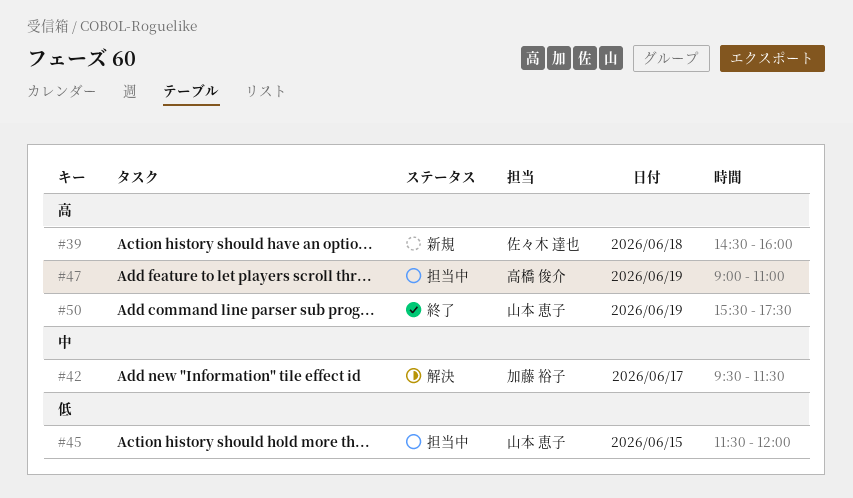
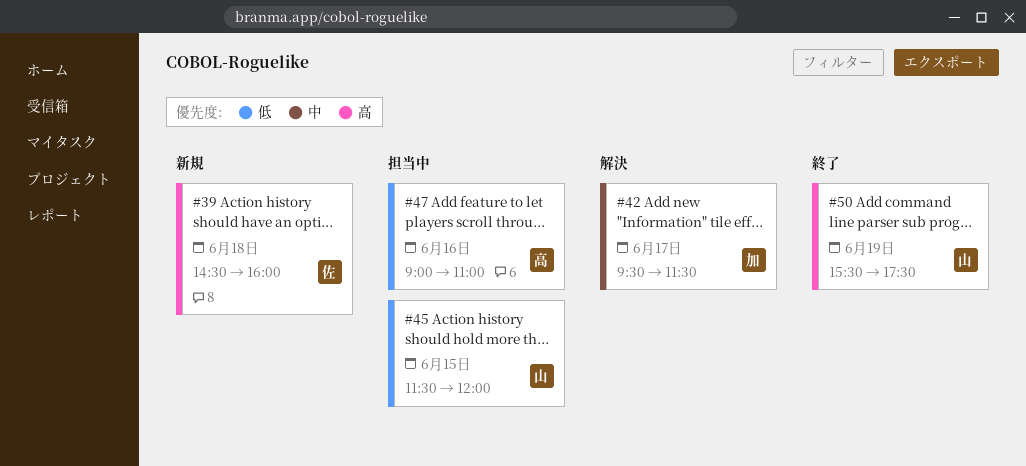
#47, priority: 高 -> 低
#47, day: Jun 19 -> Jun 16

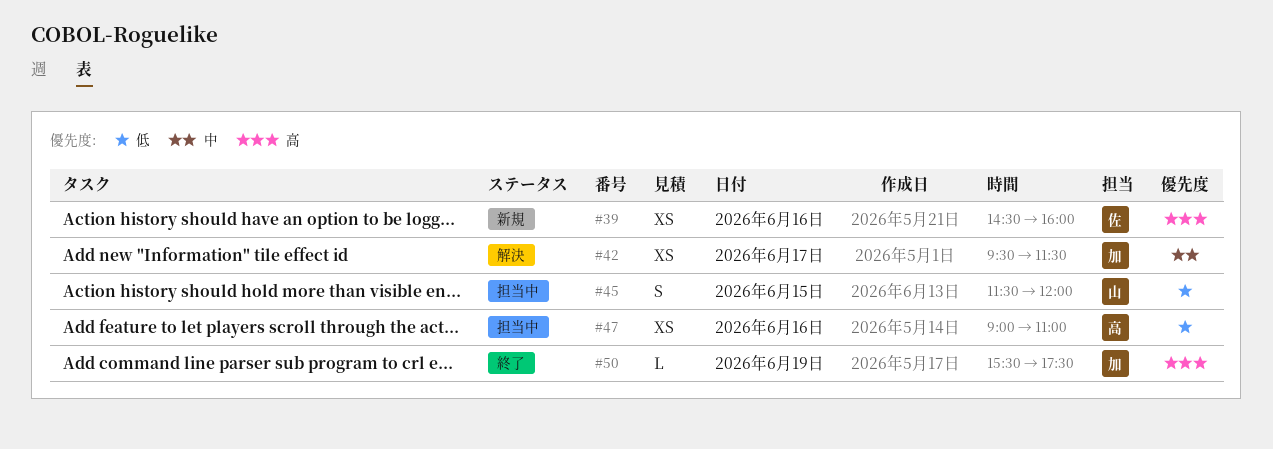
#39, day: Jun 18 -> Jun 16
#50, owner: 山 -> 加

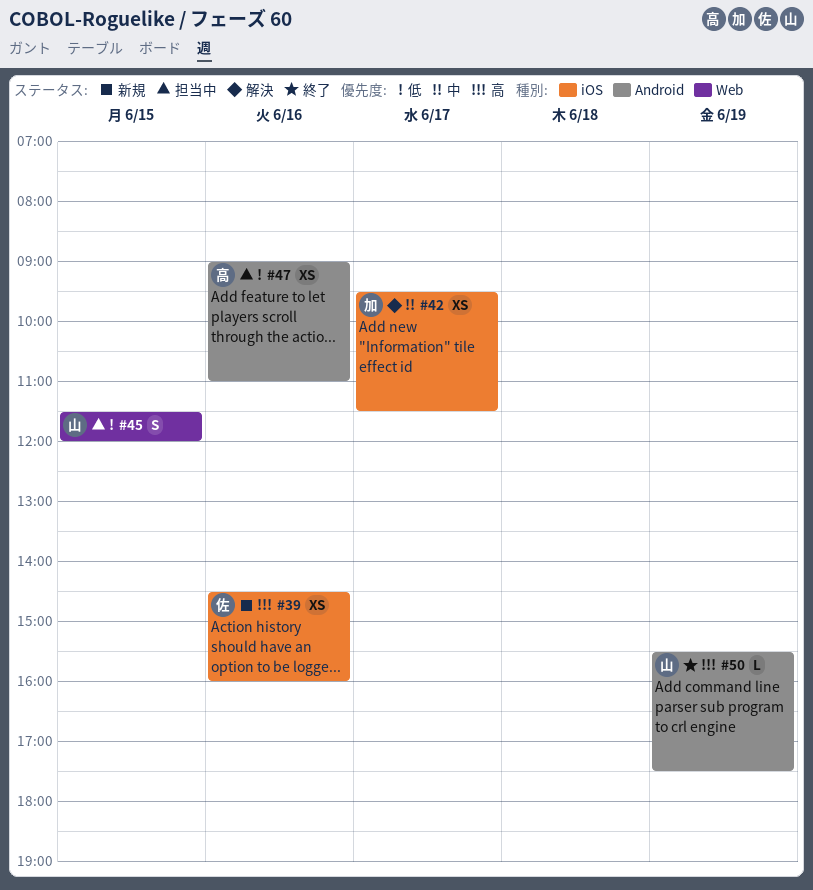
#50, owner: 加 -> 山

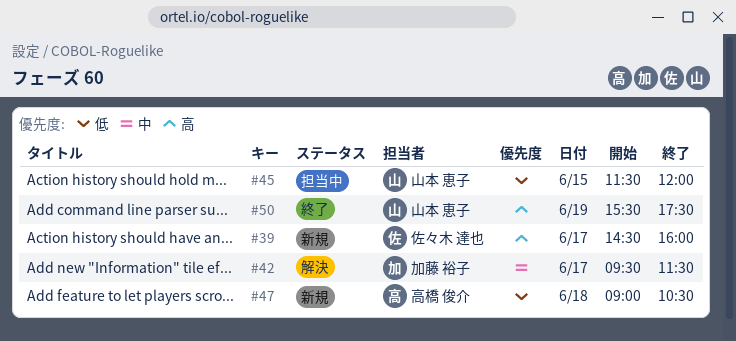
#39, day: Jun 16 -> Jun 17
#47, status: 担当中 -> 新規
#47, day: Jun 16 -> Jun 18
#47, ends: 11:00 -> 10:30

